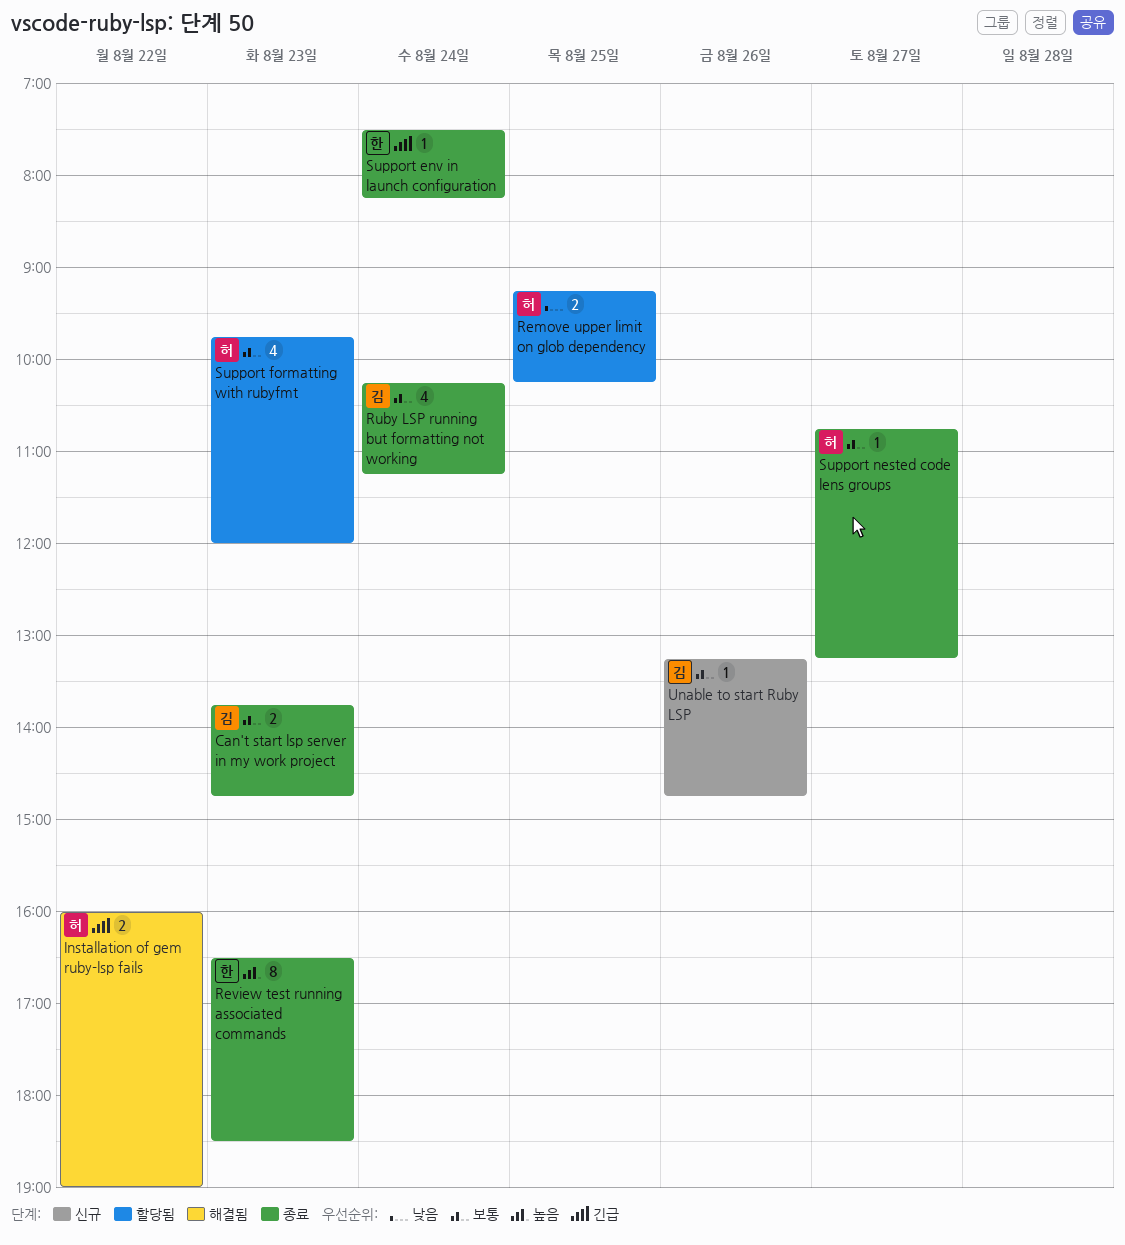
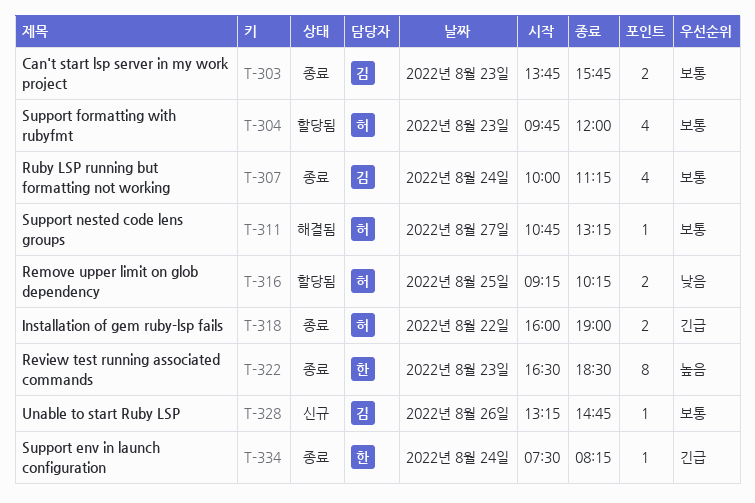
Can't start lsp server in my work project, ends: 14:45 -> 15:45
Installation of gem ruby-lsp fails, status: 해결됨 -> 종료
Ruby LSP running but formatting not working, begins: 10:15 -> 10:00
Support nested code lens groups, status: 종료 -> 해결됨

